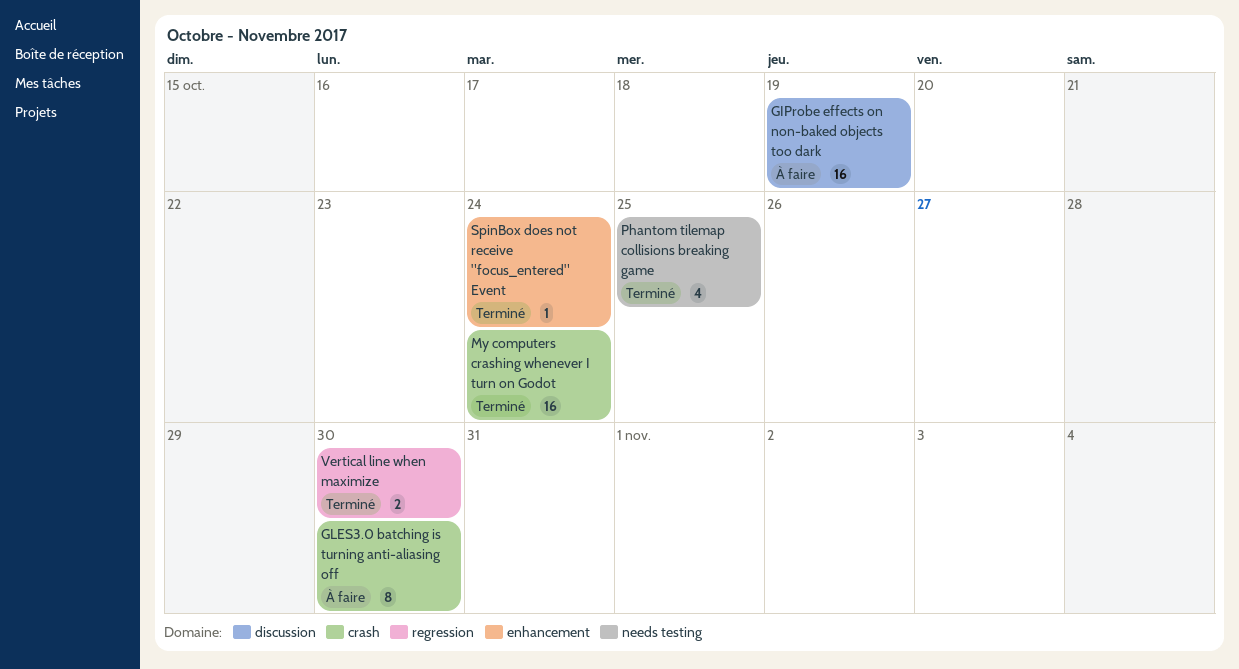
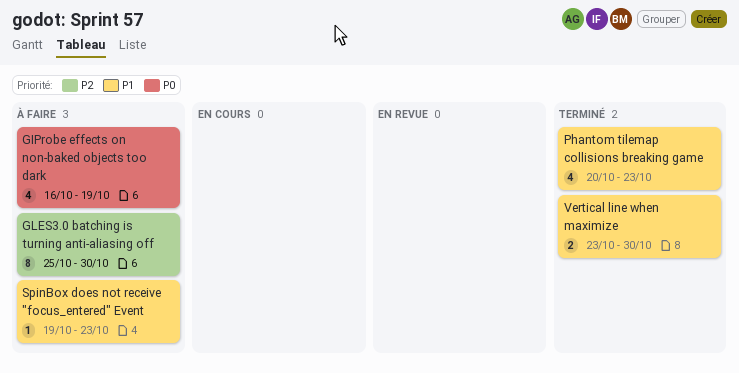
GIProbe effects on non-baked objects too dark, estimate: 16 -> 4
My computers crashing whenever I turn on Godot: present -> none
Phantom tilemap collisions breaking game, due: Oct 25 -> Oct 23
SpinBox does not receive "focus_entered" Event, status: Terminé -> À faire
SpinBox does not receive "focus_entered" Event, due: Oct 24 -> Oct 23

